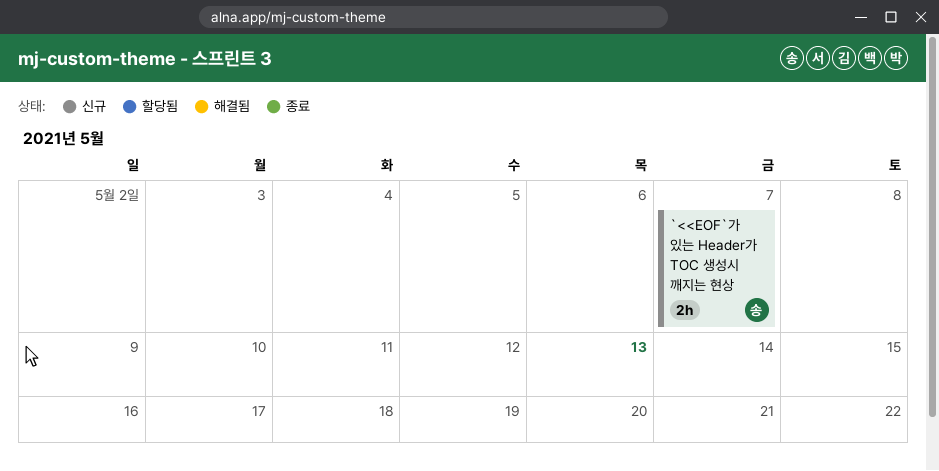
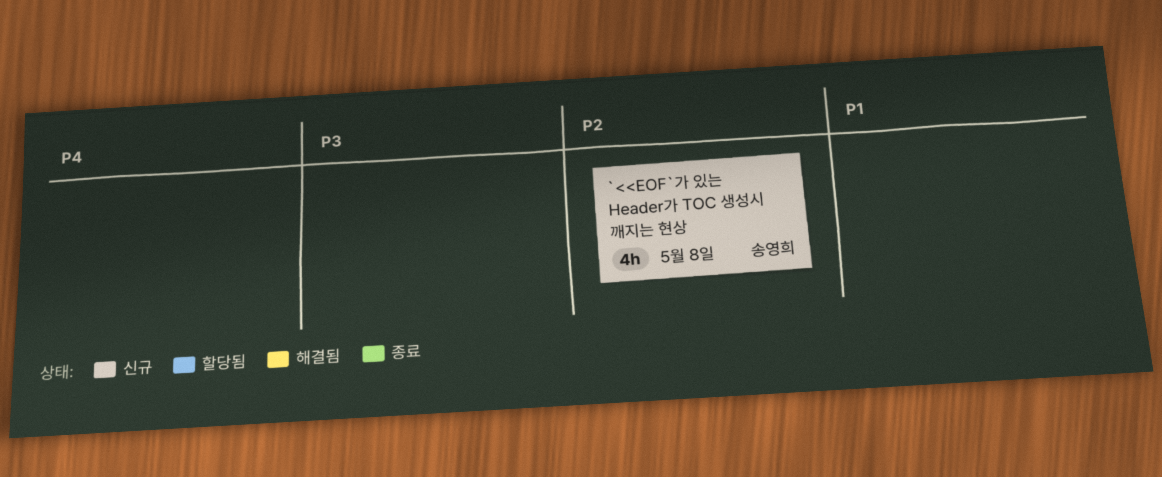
`<<EOF`가 있는 Header가 TOC 생성시 깨지는 현상, estimate: 2h -> 4h
`<<EOF`가 있는 Header가 TOC 생성시 깨지는 현상, due: May 7 -> May 8

